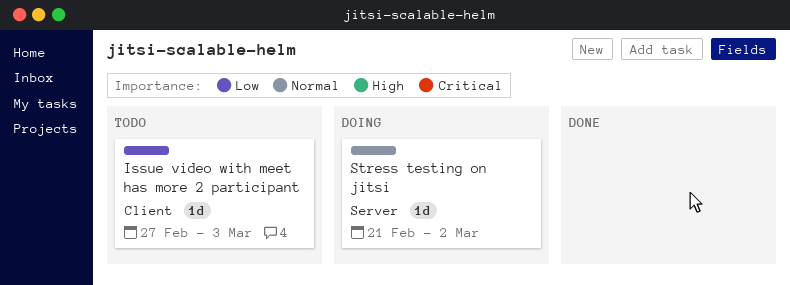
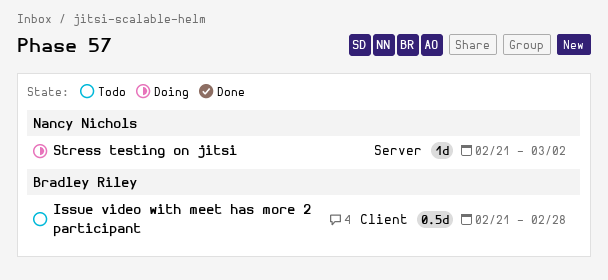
Issue video with meet has more 2 participant, estimate: 1d -> 0.5d
Issue video with meet has more 2 participant, start: Feb 27 -> Feb 21
Issue video with meet has more 2 participant, due: Mar 3 -> Feb 28

